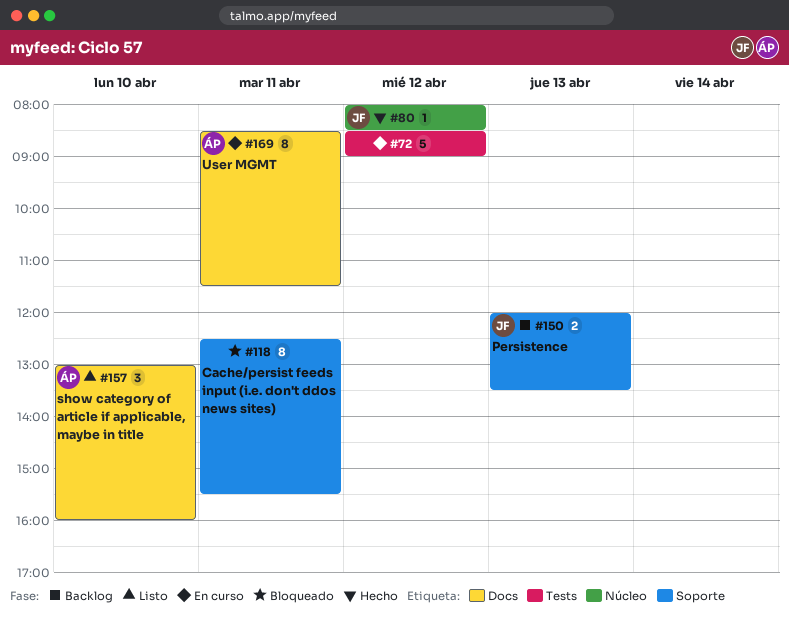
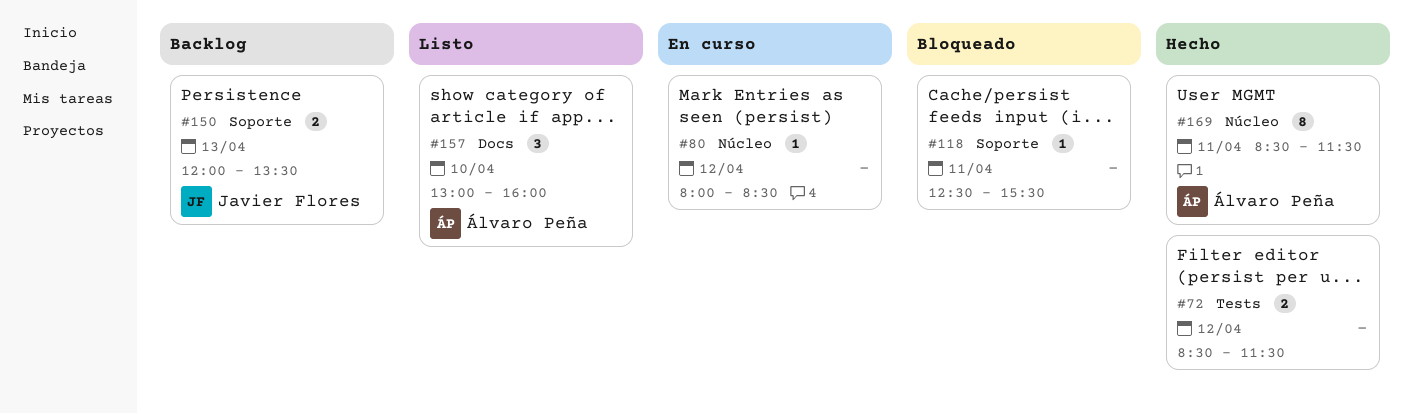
#72, status: En curso -> Hecho
#72, estimate: 5 -> 2
#72, ends: 09:00 -> 11:30
#80, status: Hecho -> En curso
#80, owner: Javier Flores -> none
#118, estimate: 8 -> 1
#169, status: En curso -> Hecho
#169, label: Docs -> Núcleo

